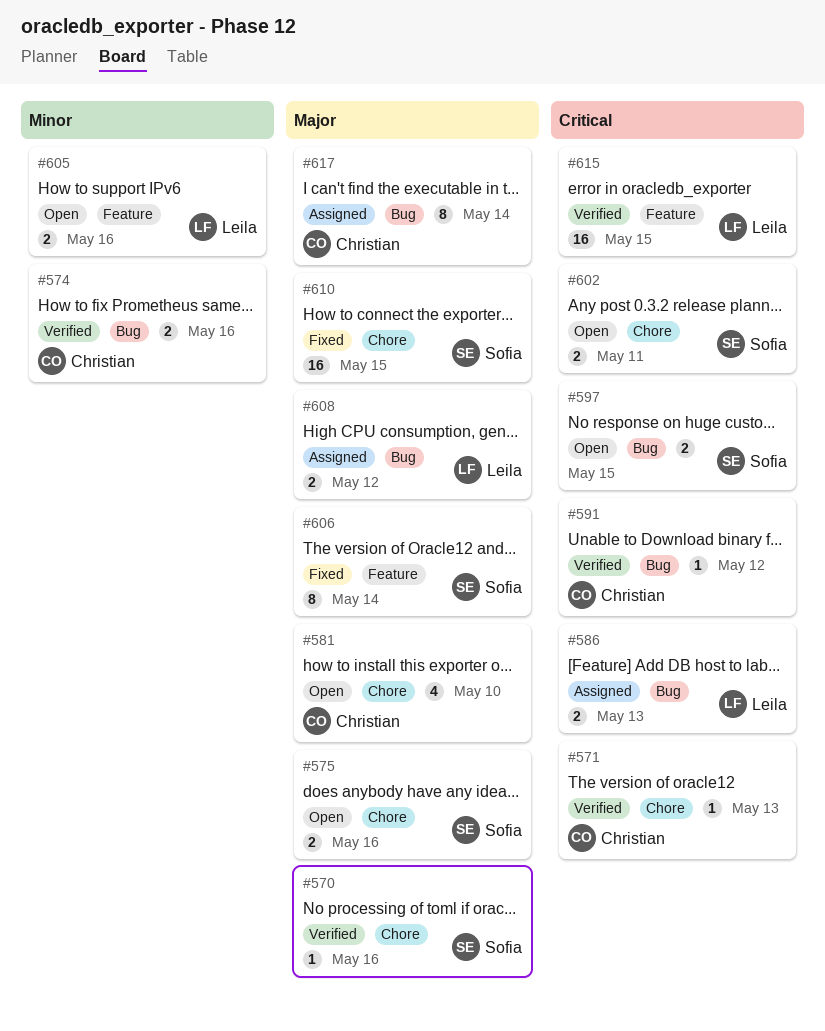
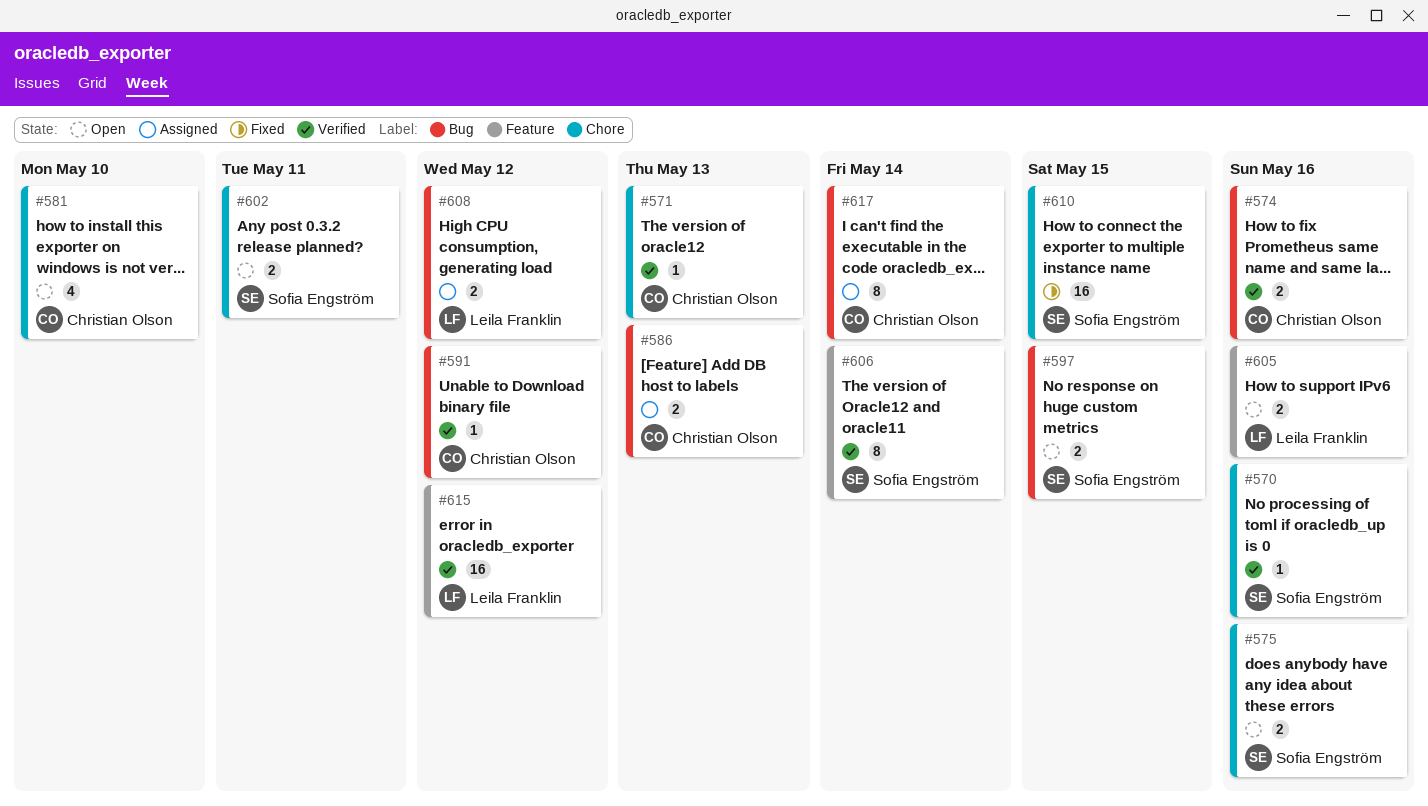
#586, owner: Leila Franklin -> Christian Olson
#606, status: Fixed -> Verified
#615, due: May 15 -> May 12

